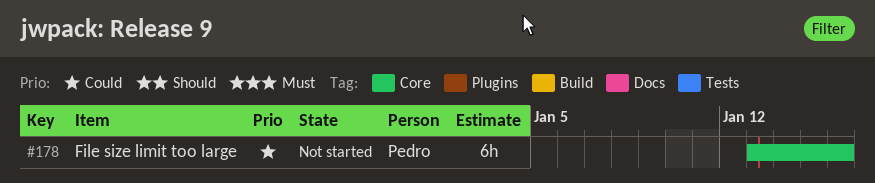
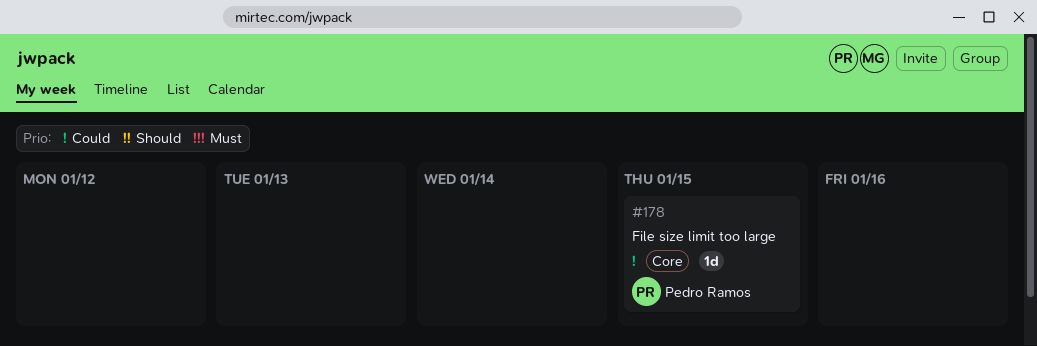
#178, estimate: 6h -> 1d
#178, due: Jan 16 -> Jan 15

